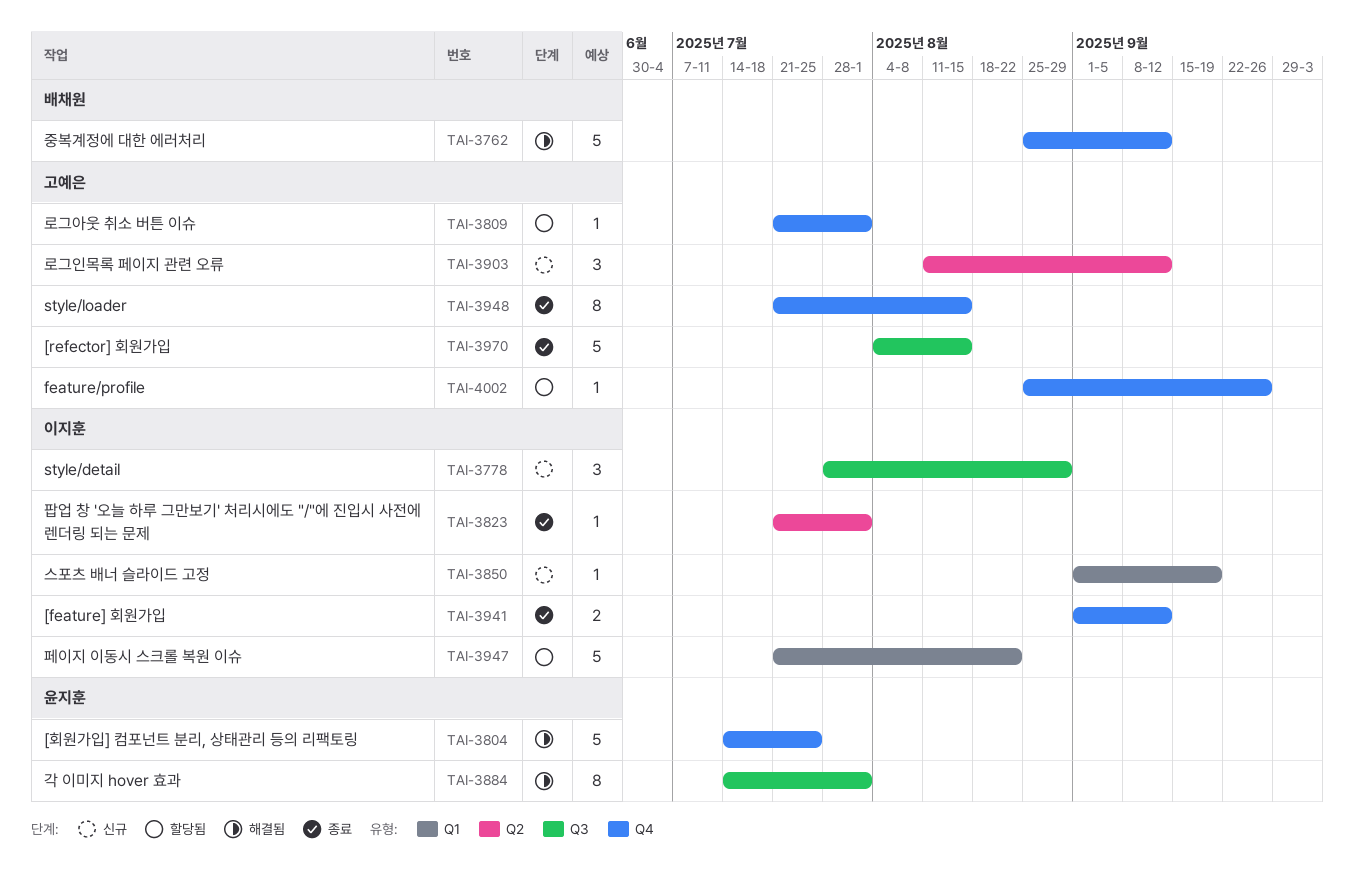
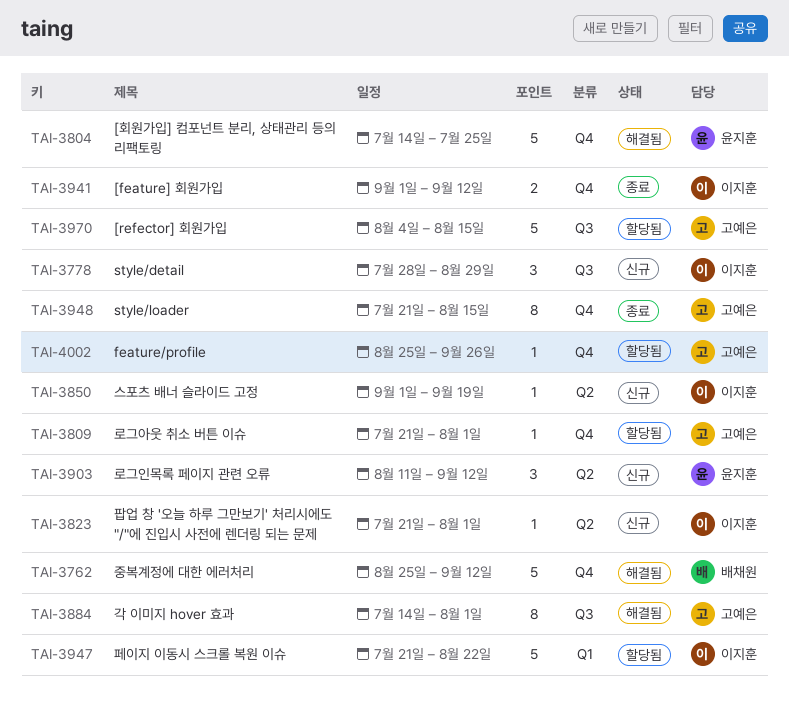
TAI-3823, status: 종료 -> 신규
TAI-3850, label: Q1 -> Q2
TAI-3884, owner: 윤지훈 -> 고예은
TAI-3903, owner: 고예은 -> 윤지훈
TAI-3970, status: 종료 -> 할당됨

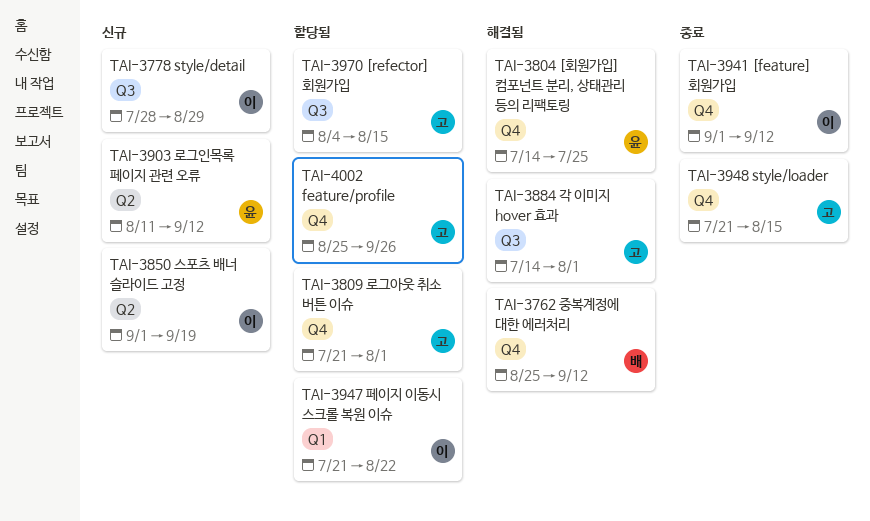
TAI-3823: present -> none

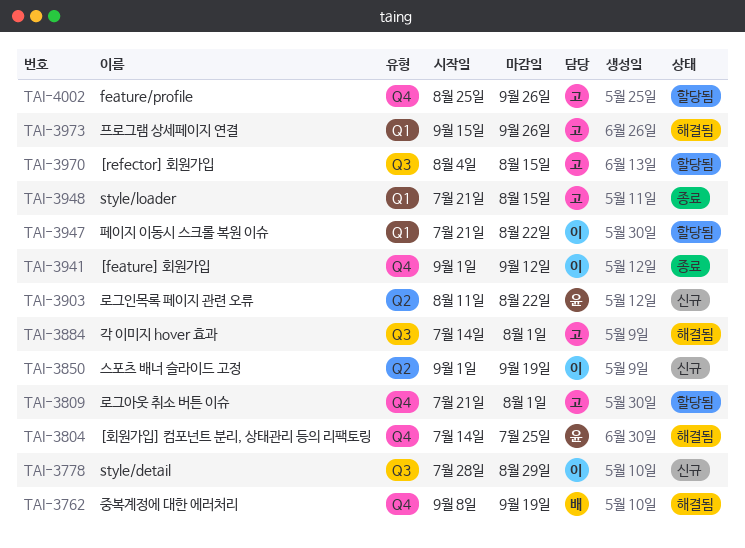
TAI-3762, start: Aug 25 -> Sep 8
TAI-3762, due: Sep 12 -> Sep 19
TAI-3903, due: Sep 12 -> Aug 22
TAI-3948, label: Q4 -> Q1
TAI-3973: none -> present

